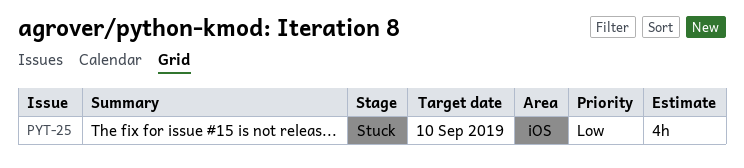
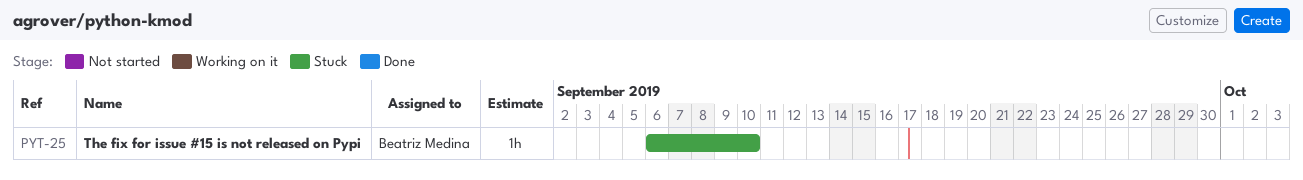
PYT-25, estimate: 4h -> 1h

